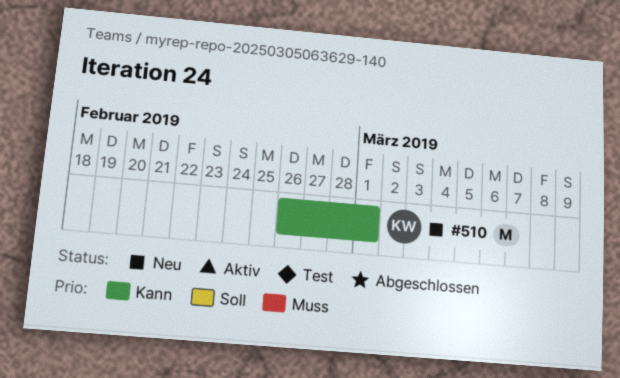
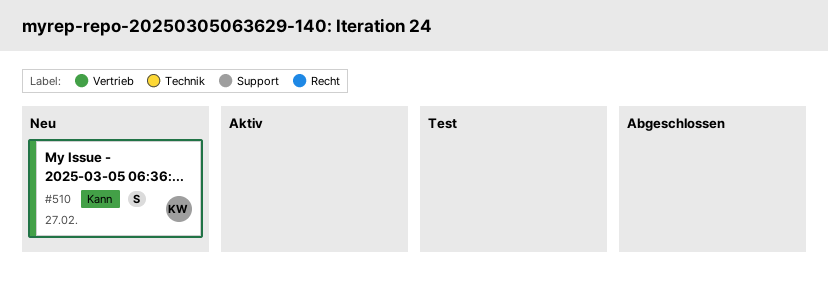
#510, estimate: M -> S
#510, due: Mar 1 -> Feb 27

